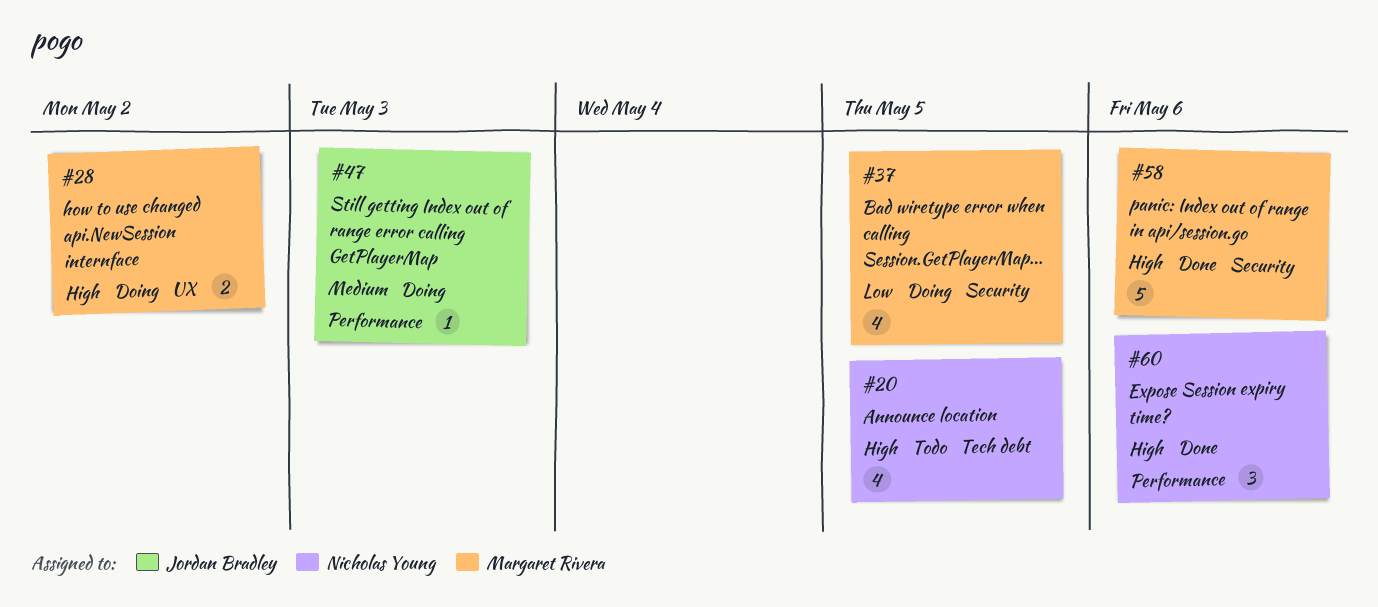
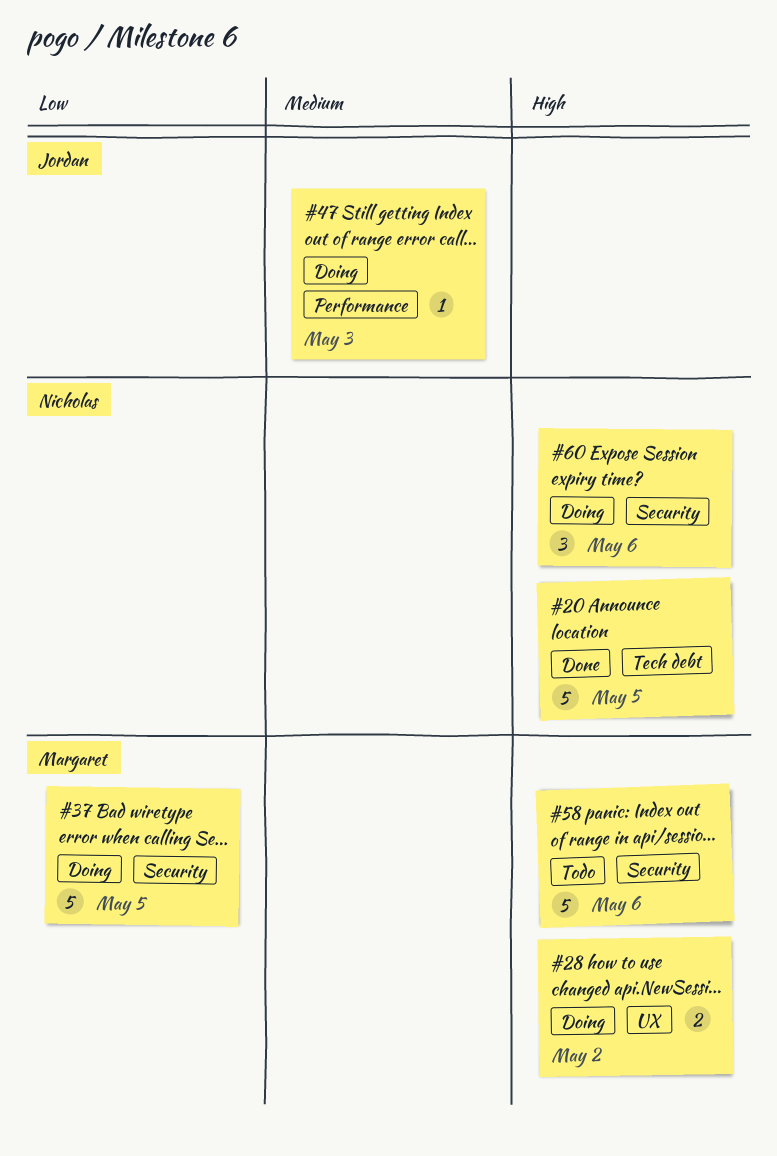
#20, status: Todo -> Done
#20, estimate: 4 -> 5
#37, estimate: 4 -> 5
#58, status: Done -> Todo
#60, status: Done -> Doing
#60, label: Performance -> Security

